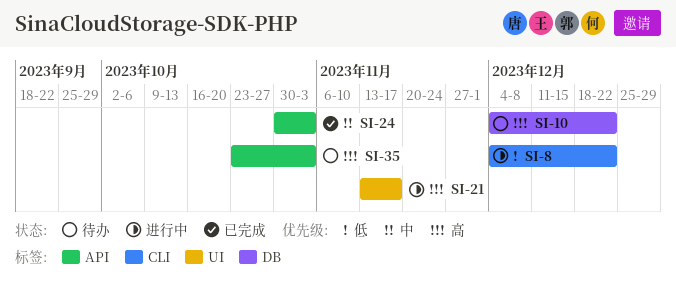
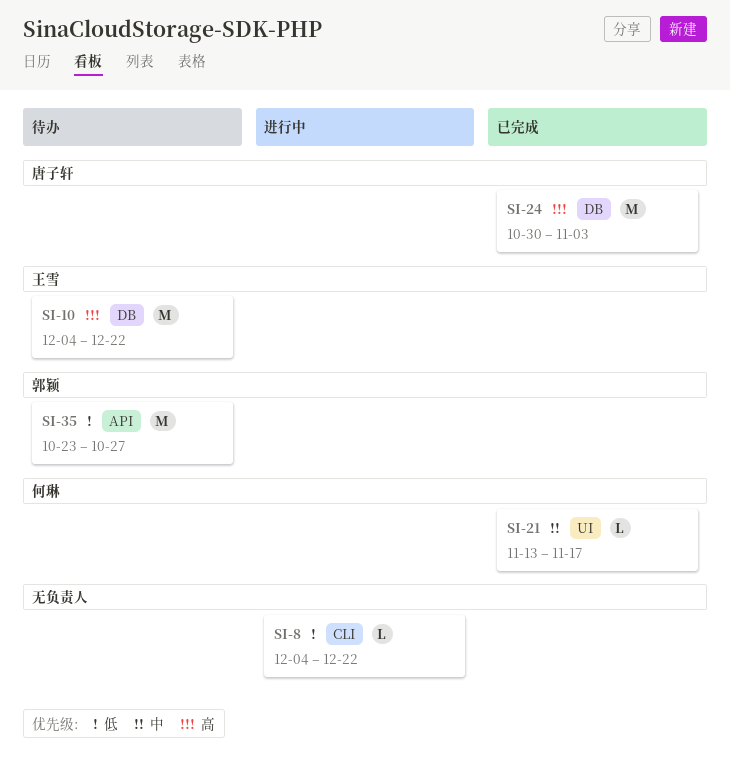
SI-21, status: 进行中 -> 已完成
SI-21, priority: 高 -> 中
SI-24, priority: 中 -> 高
SI-24, label: API -> DB
SI-35, priority: 高 -> 低
SI-35, due: Nov 3 -> Oct 27

